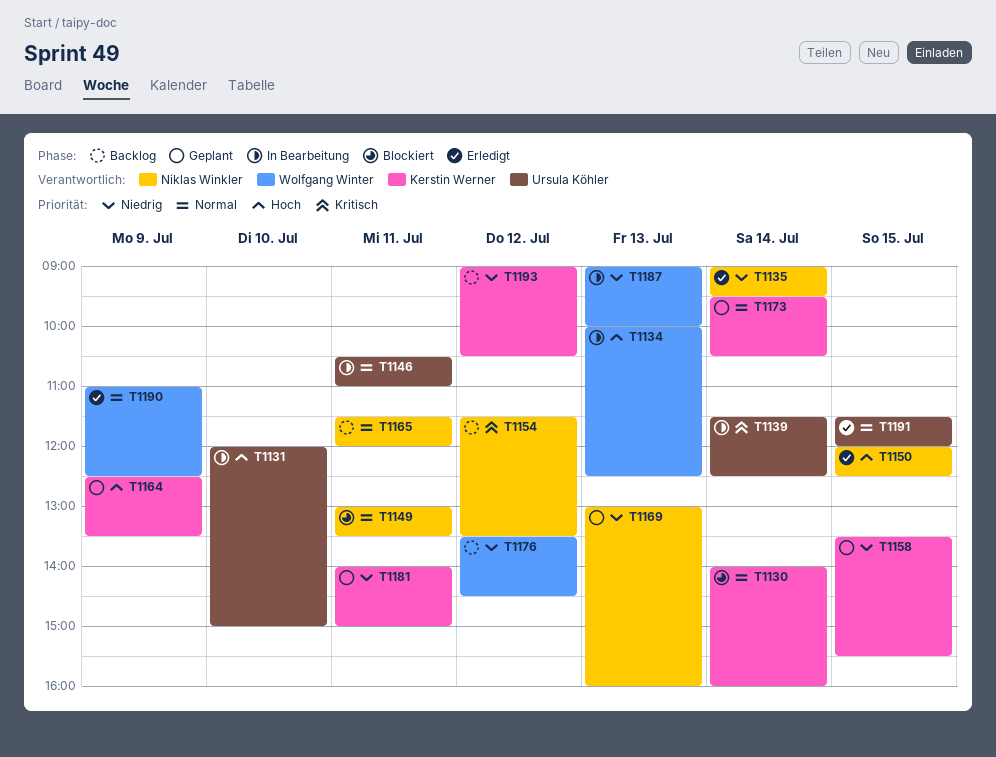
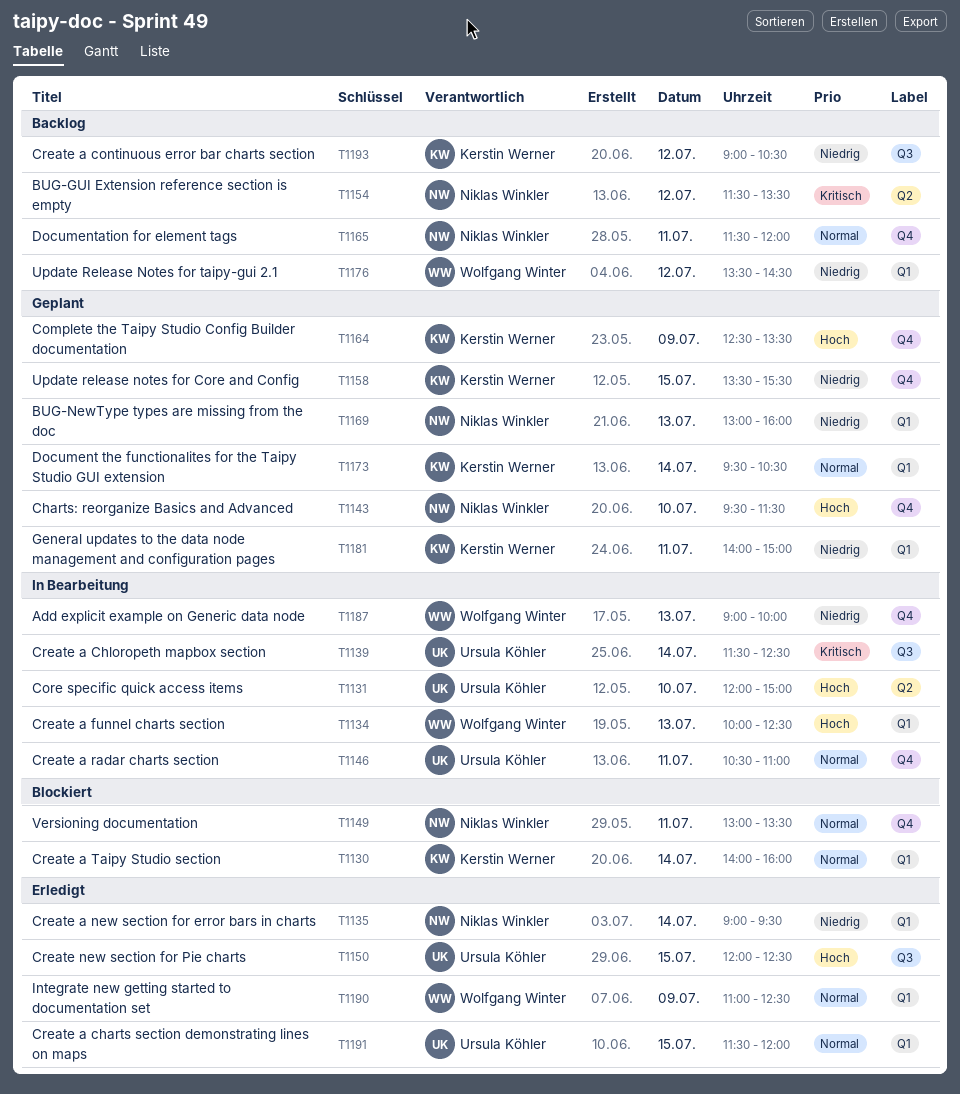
T1143: none -> present
T1150, owner: Niklas Winkler -> Ursula Köhler

